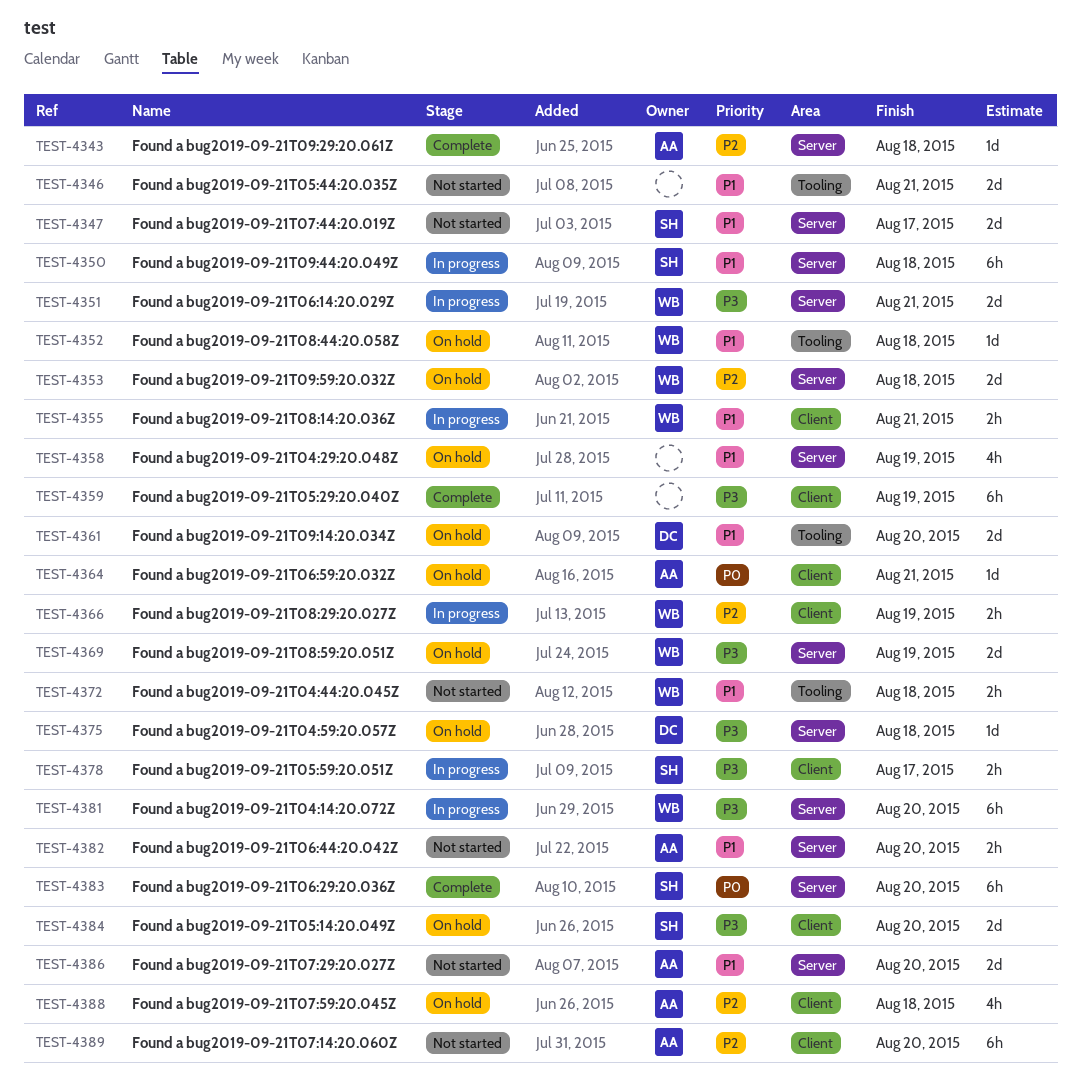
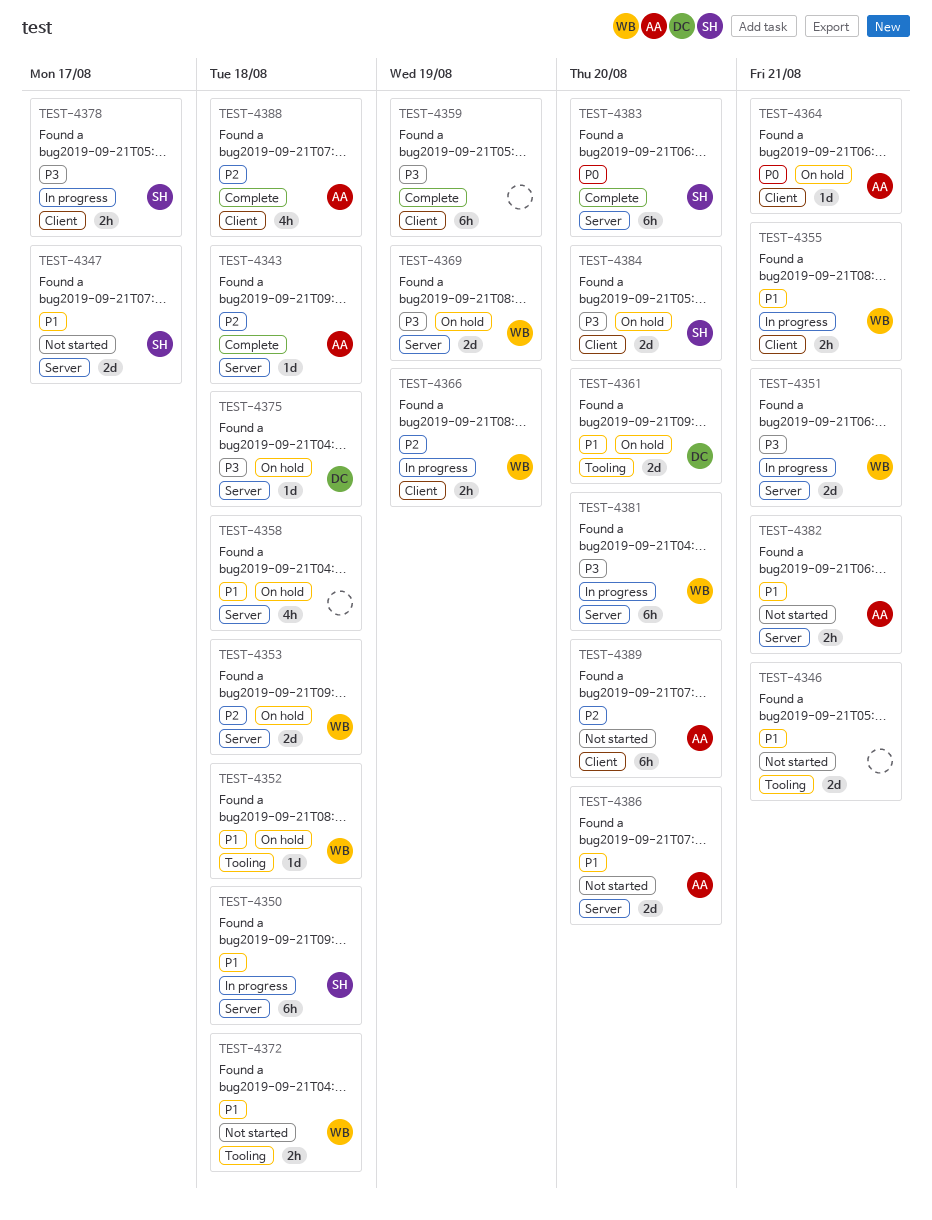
TEST-4358, due: Aug 19 -> Aug 18
TEST-4382, due: Aug 20 -> Aug 21
TEST-4388, status: On hold -> Complete

